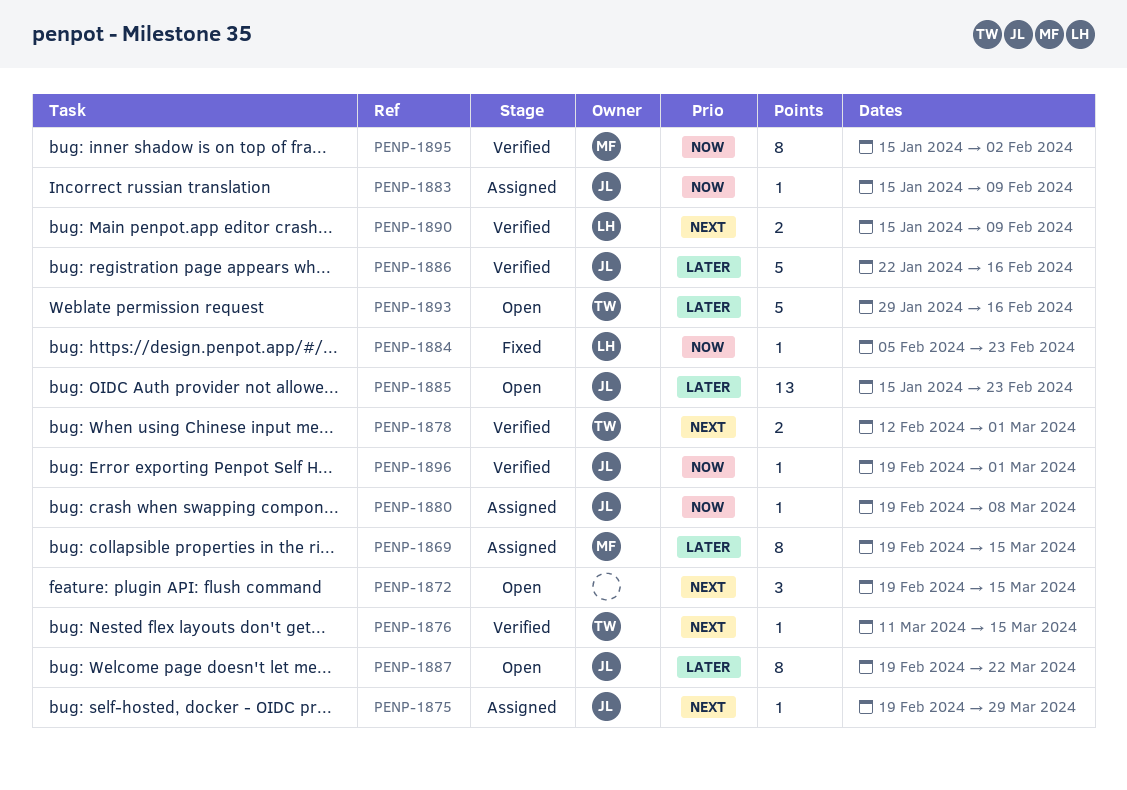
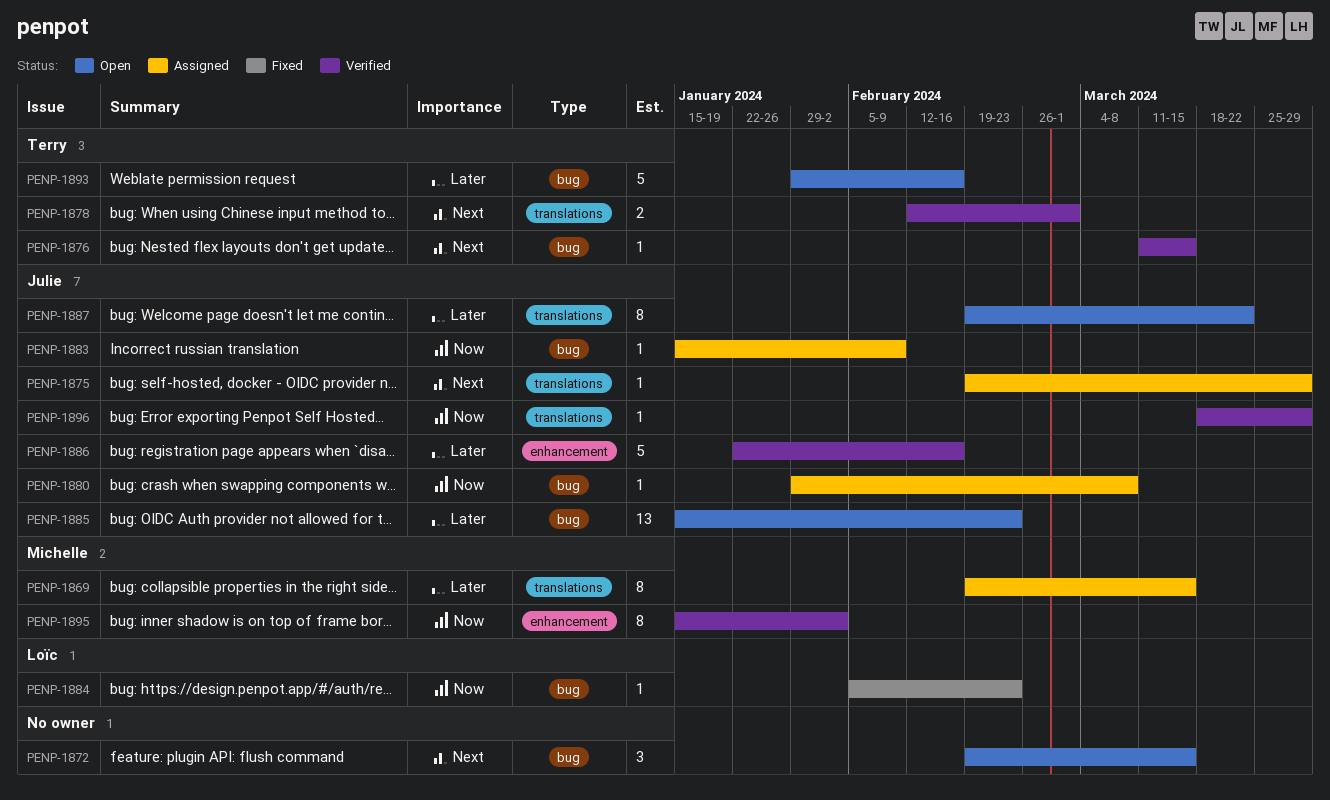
PENP-1880, start: Feb 19 -> Jan 29
PENP-1890: present -> none
PENP-1896, start: Feb 19 -> Mar 18
PENP-1896, due: Mar 1 -> Mar 29

